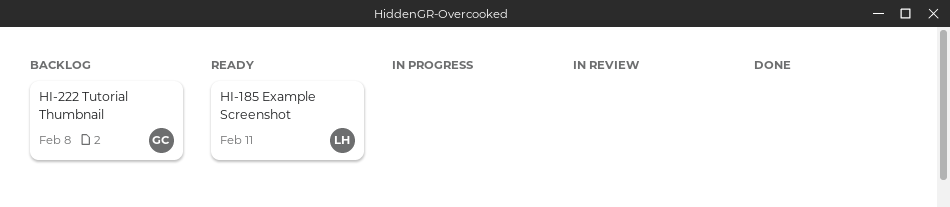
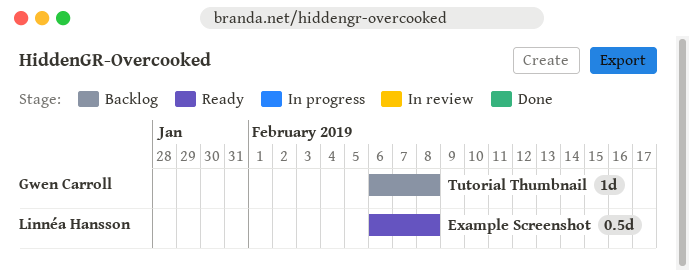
Example Screenshot, due: Feb 11 -> Feb 8

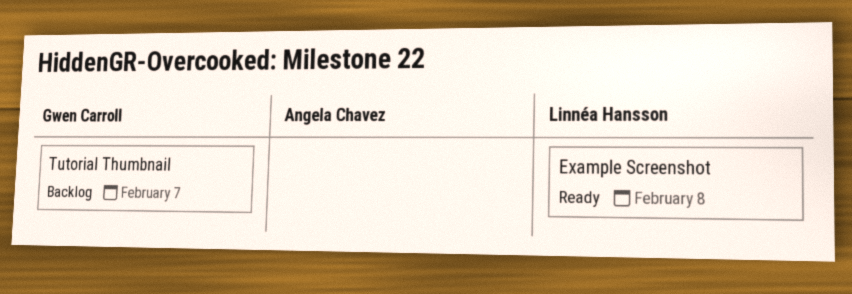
Tutorial Thumbnail, due: Feb 8 -> Feb 7

